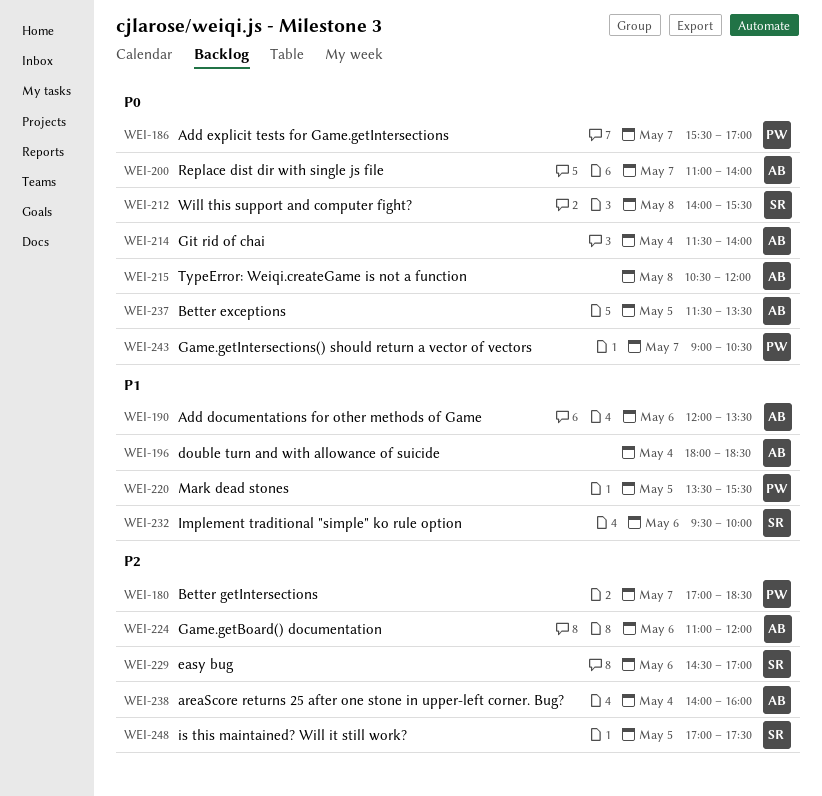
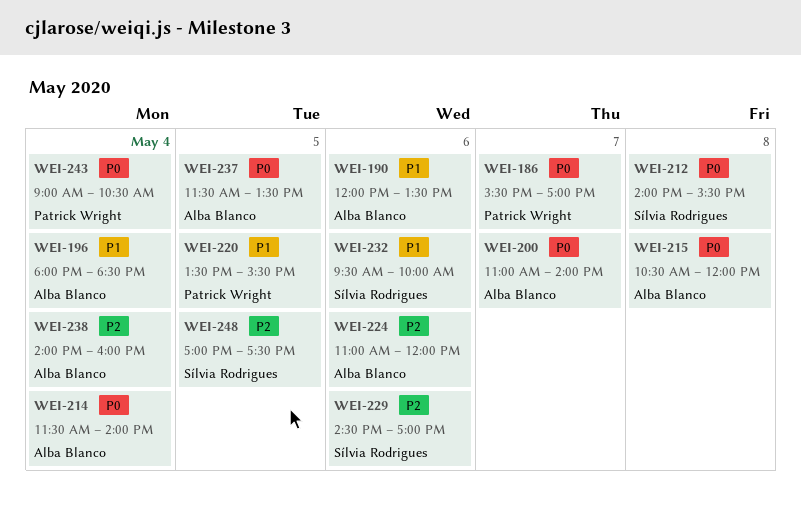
WEI-180: present -> none
WEI-243, day: May 7 -> May 4

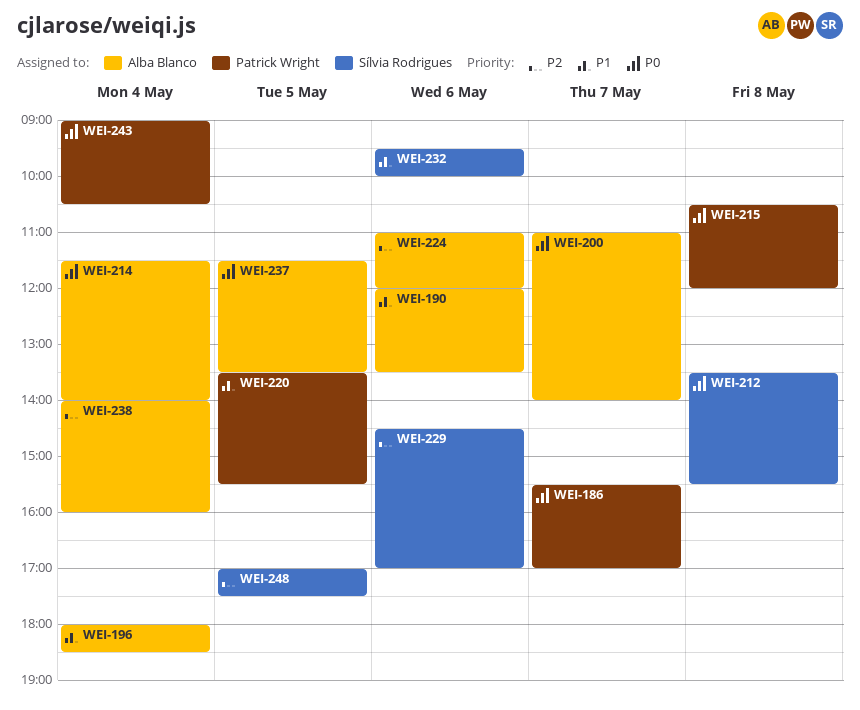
WEI-212, begins: 14:00 -> 13:30
WEI-215, owner: Alba Blanco -> Patrick Wright

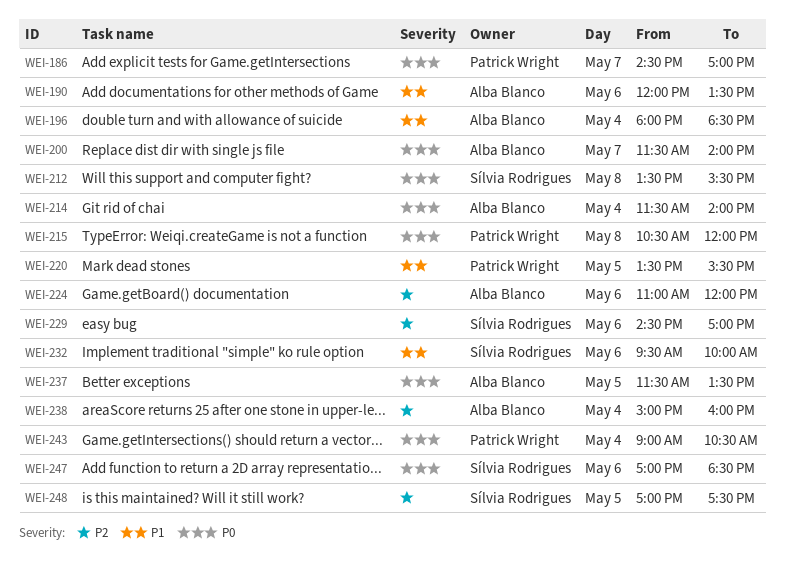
WEI-186, begins: 15:30 -> 14:30
WEI-200, begins: 11:00 -> 11:30
WEI-238, begins: 14:00 -> 15:00
WEI-247: none -> present

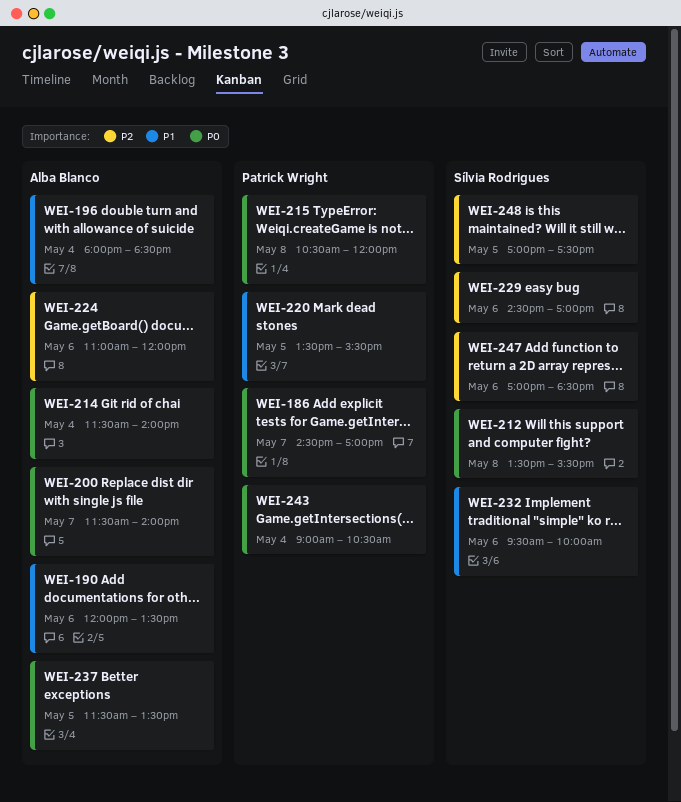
WEI-238: present -> none
WEI-247, priority: P0 -> P2

